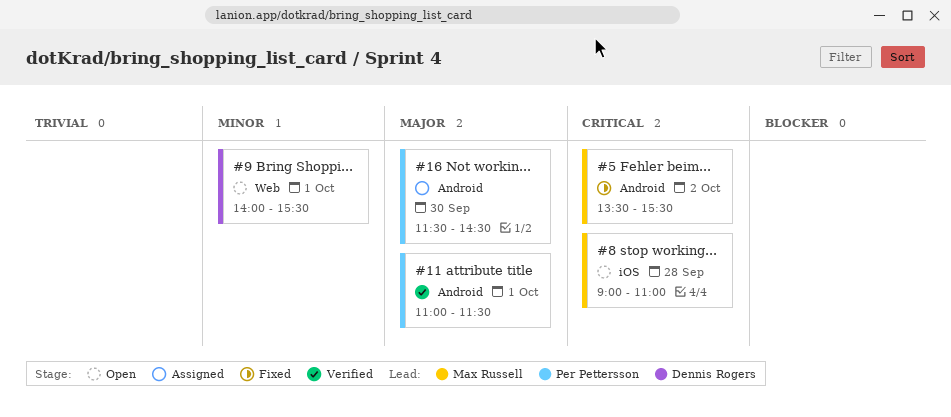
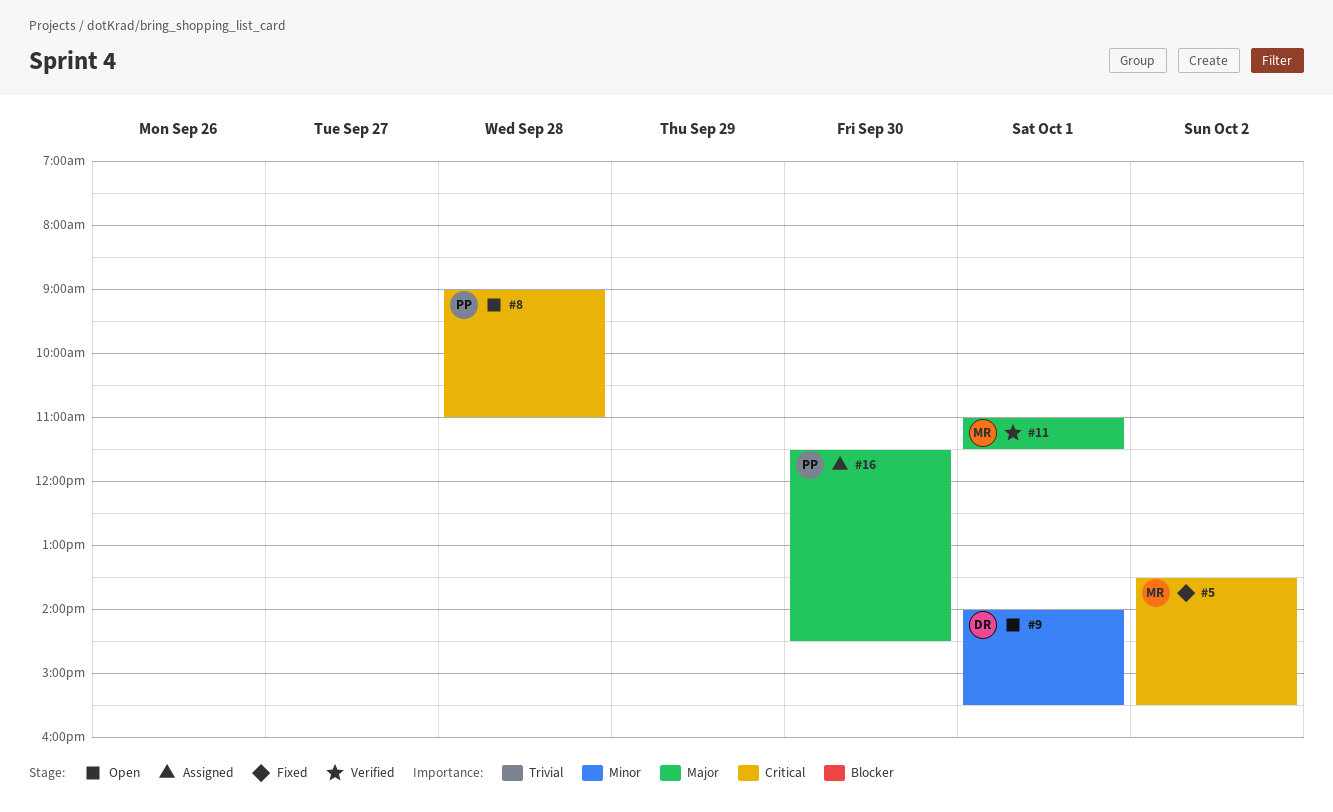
#8, owner: Max Russell -> Per Pettersson
#11, owner: Per Pettersson -> Max Russell

